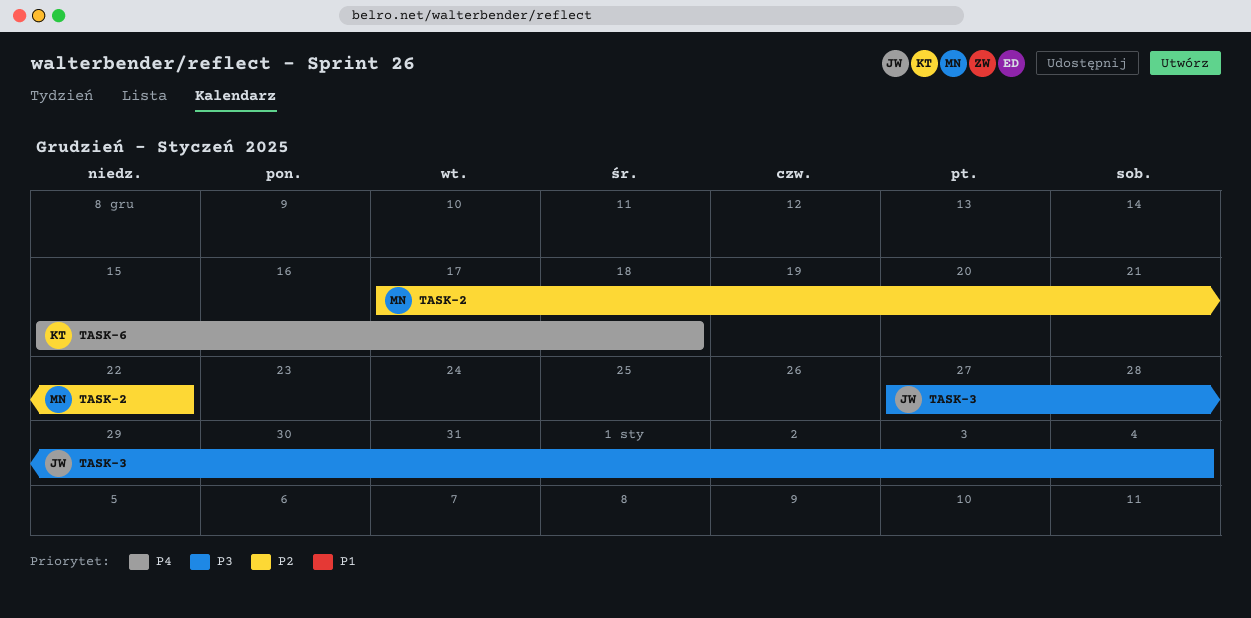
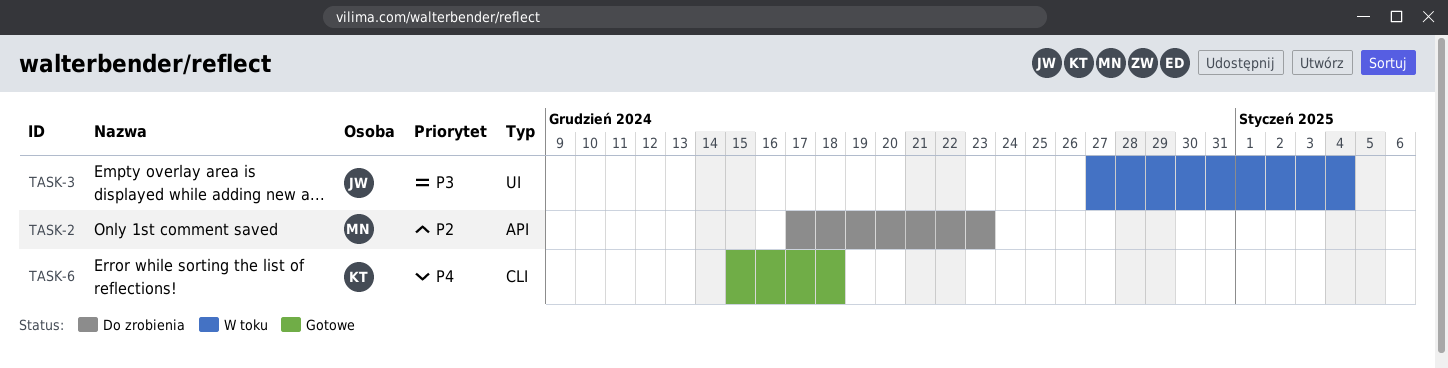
TASK-2, due: Dec 22 -> Dec 23

